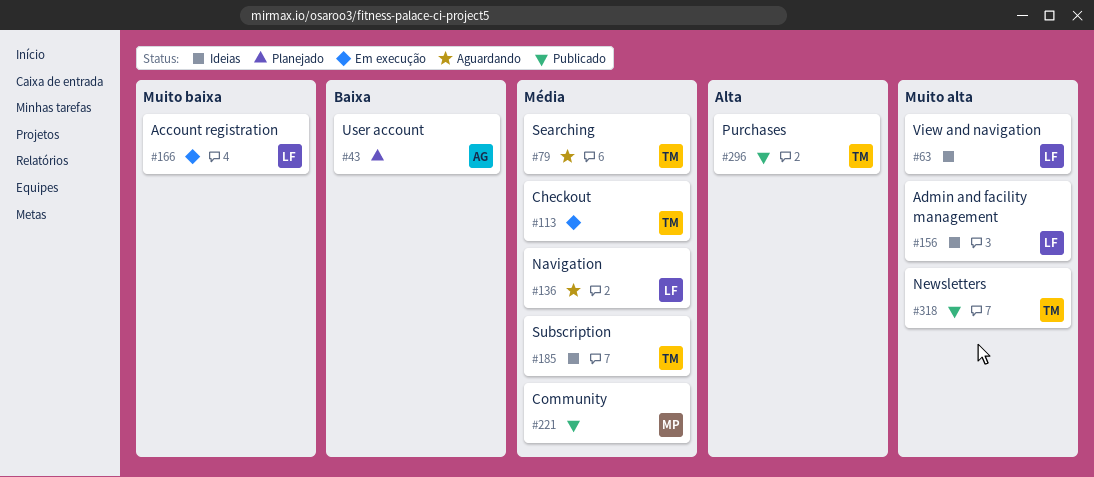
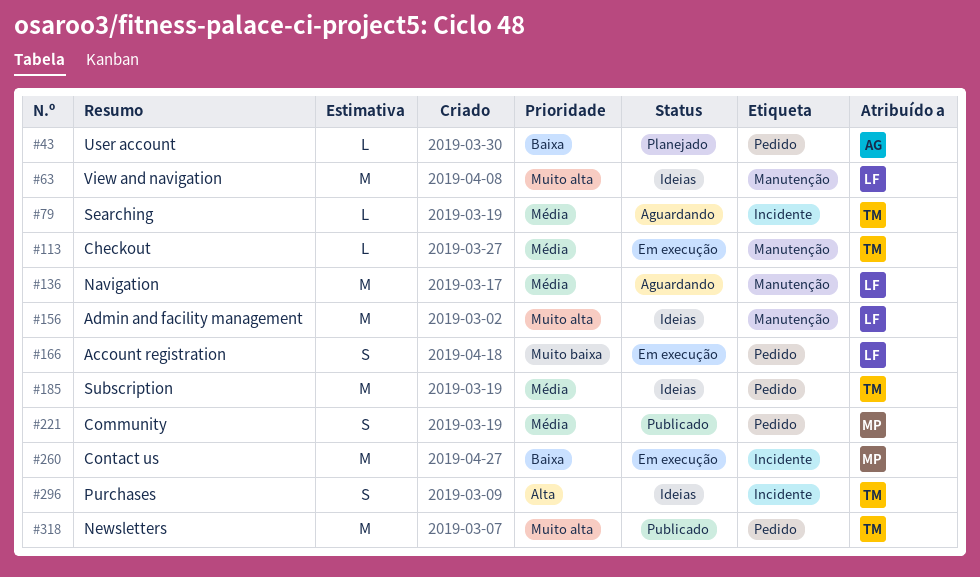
#260: none -> present
#296, status: Publicado -> Ideias

